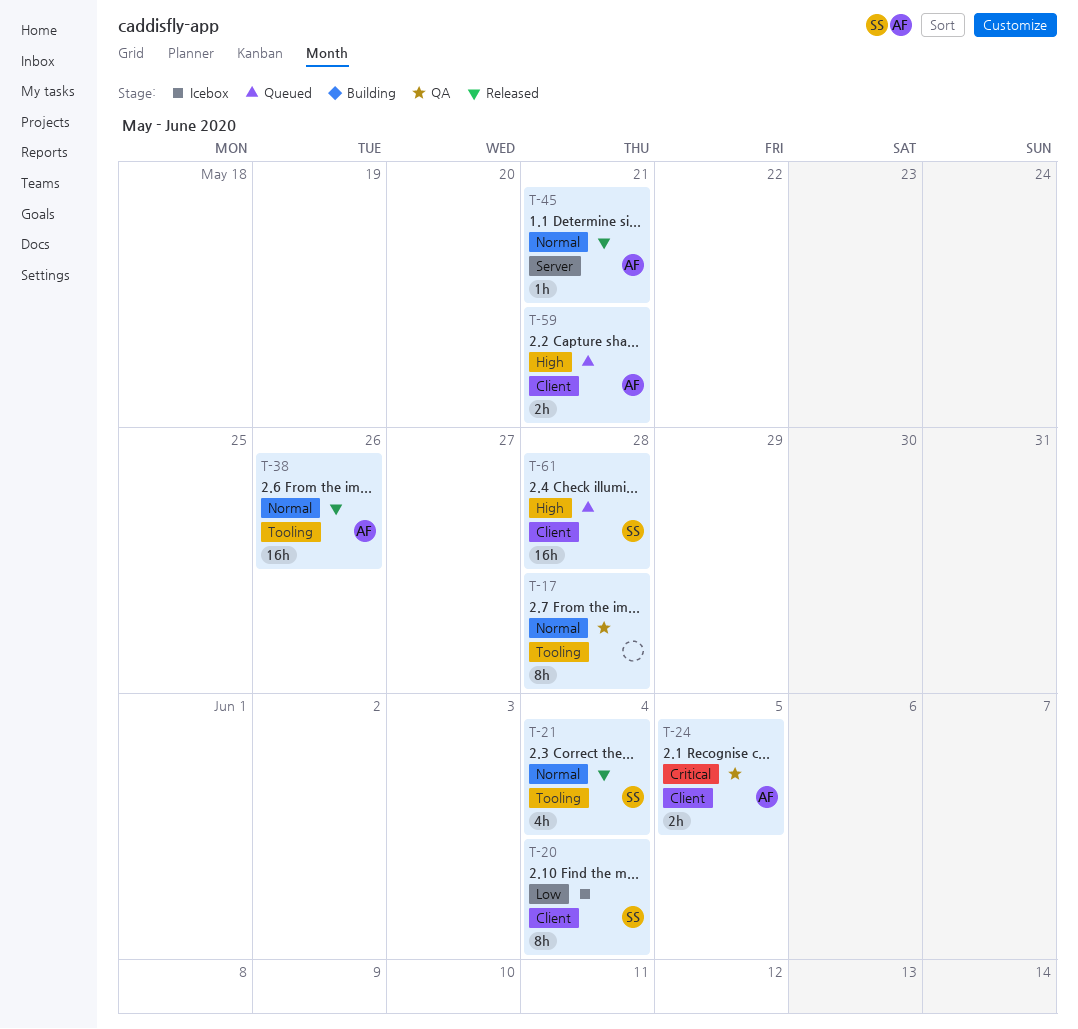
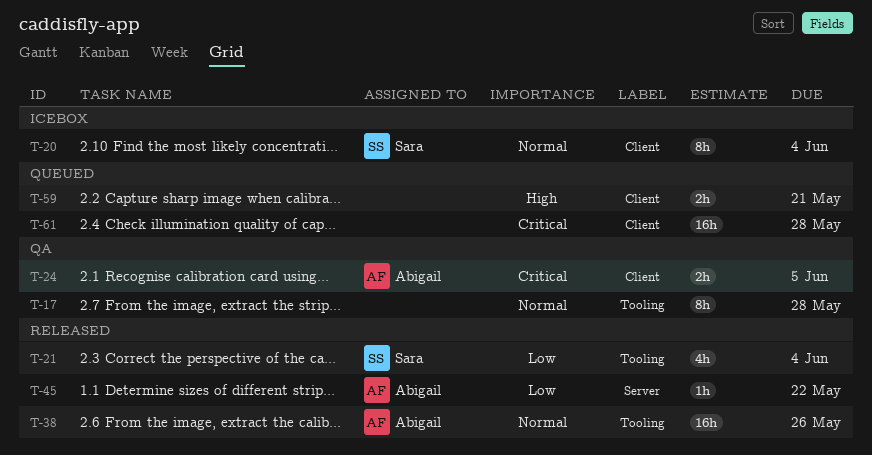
T-20, priority: Low -> Normal
T-21, priority: Normal -> Low
T-45, priority: Normal -> Low
T-45, due: May 21 -> May 22
T-59, owner: Abigail -> none
T-61, owner: Sara -> none
T-61, priority: High -> Critical

